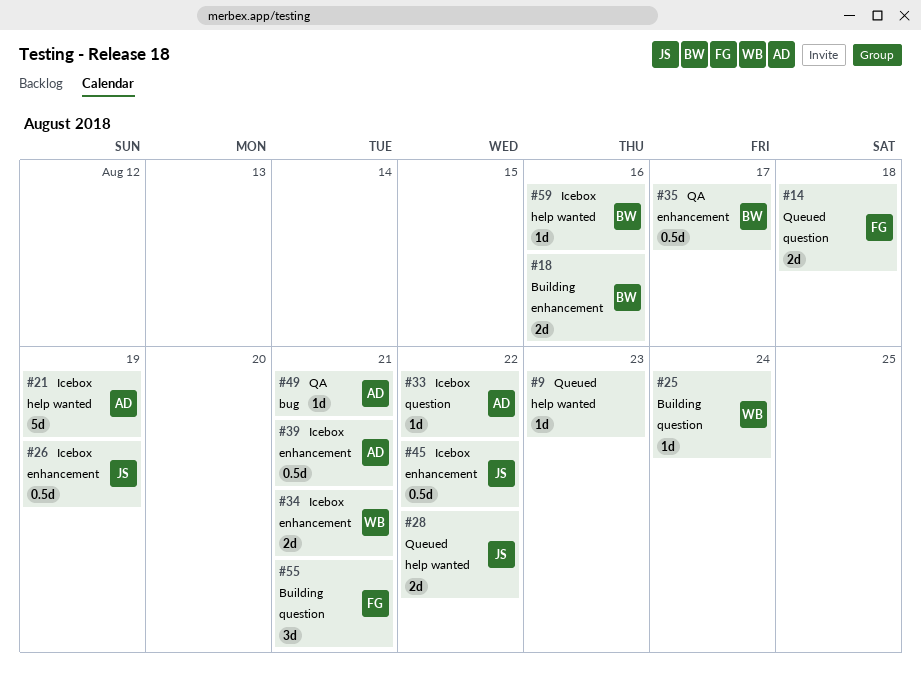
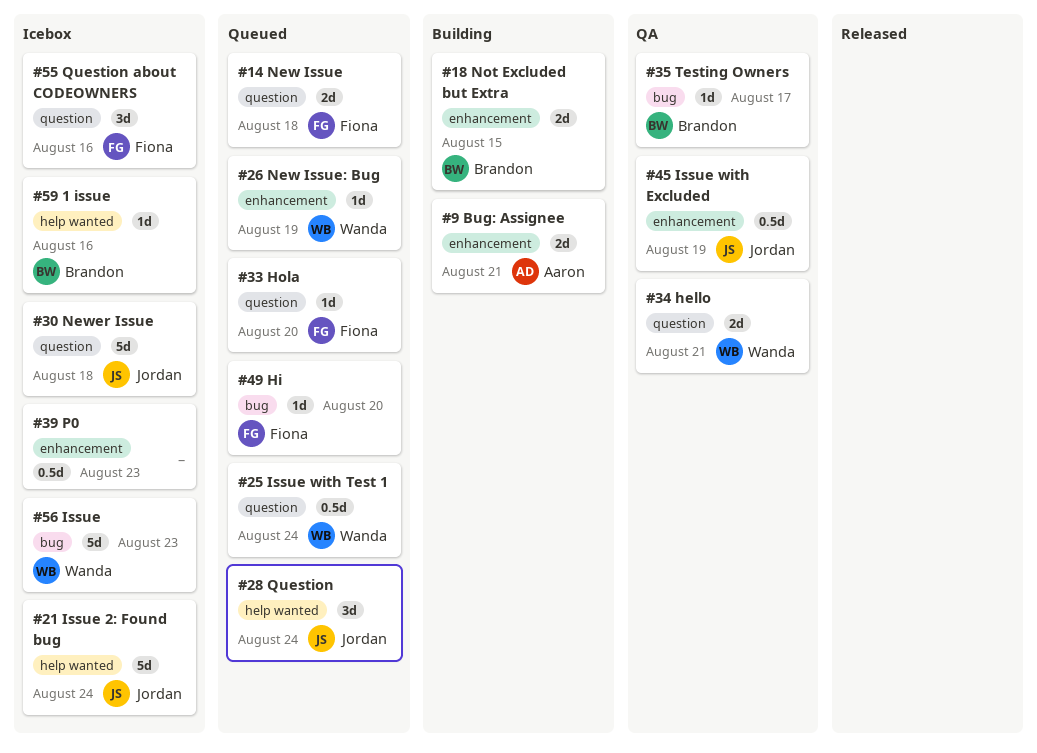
#9, status: Queued -> Building
#9, owner: none -> Aaron
#9, label: help wanted -> enhancement
#9, estimate: 1d -> 2d
#9, due: Aug 23 -> Aug 21
#18, due: Aug 16 -> Aug 15
#21, owner: Aaron -> Jordan
#21, due: Aug 19 -> Aug 24
#25, status: Building -> Queued
#25, estimate: 1d -> 0.5d
#26, status: Icebox -> Queued
#26, owner: Jordan -> Wanda
#26, estimate: 0.5d -> 1d
#28, estimate: 2d -> 3d
#28, due: Aug 22 -> Aug 24
#30: none -> present
#33, status: Icebox -> Queued
#33, owner: Aaron -> Fiona
#33, due: Aug 22 -> Aug 20
#34, status: Icebox -> QA
#34, label: enhancement -> question
#35, label: enhancement -> bug
#35, estimate: 0.5d -> 1d
#39, owner: Aaron -> none
#39, due: Aug 21 -> Aug 23
#45, status: Icebox -> QA
#45, due: Aug 22 -> Aug 19
#49, status: QA -> Queued
#49, owner: Aaron -> Fiona
#49, due: Aug 21 -> Aug 20
#55, status: Building -> Icebox
#55, due: Aug 21 -> Aug 16
#56: none -> present

